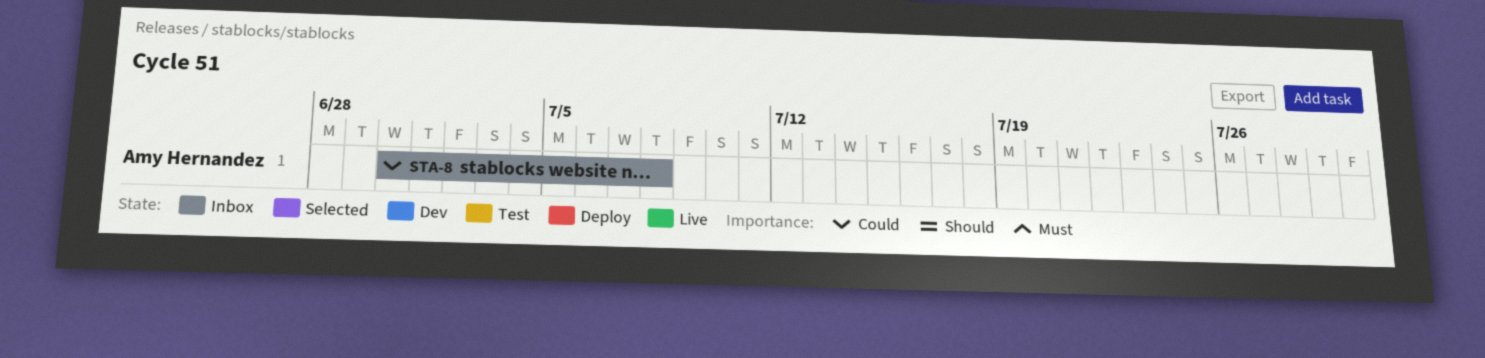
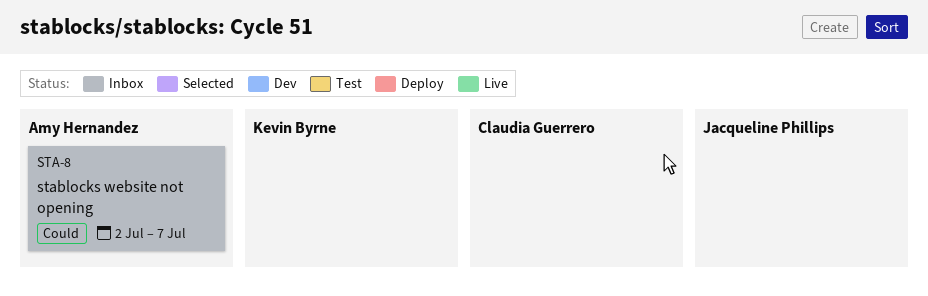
STA-8, start: Jun 30 -> Jul 2
STA-8, due: Jul 8 -> Jul 7

